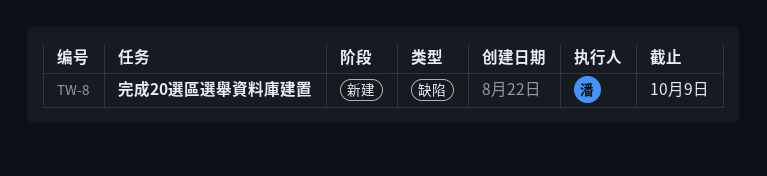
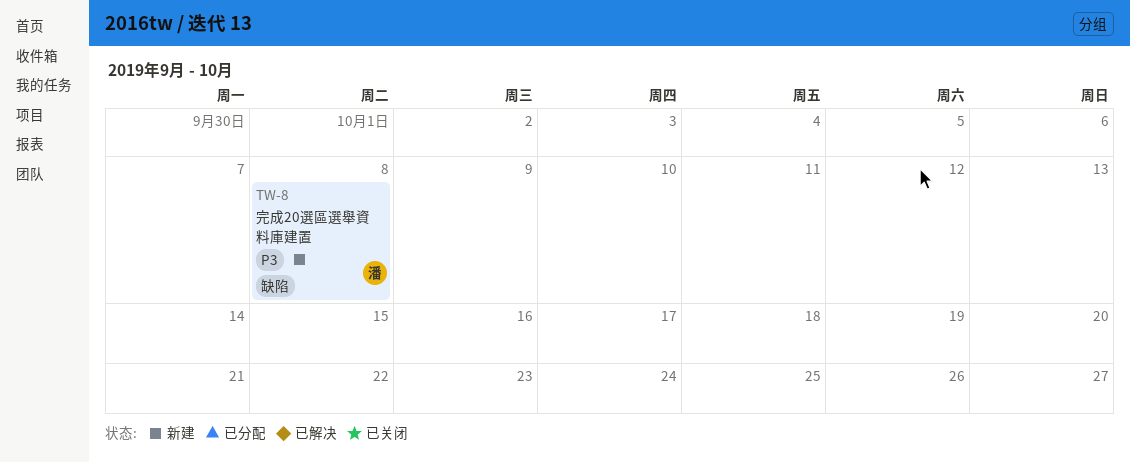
TW-8, due: Oct 9 -> Oct 8

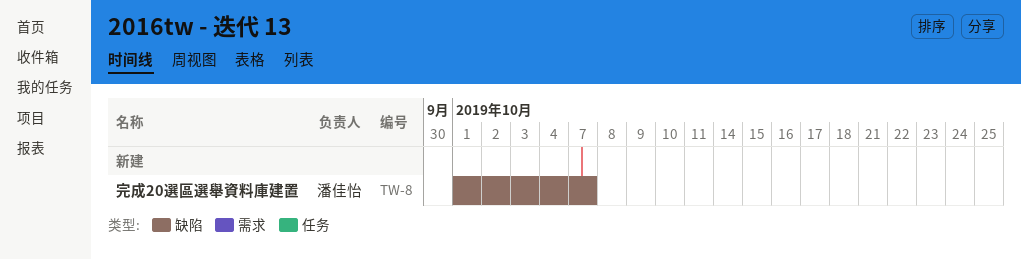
TW-8, due: Oct 8 -> Oct 7

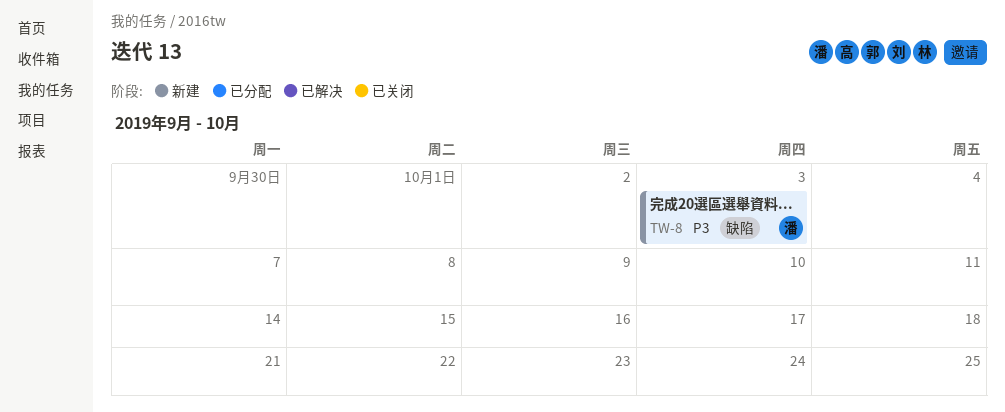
TW-8, due: Oct 7 -> Oct 3

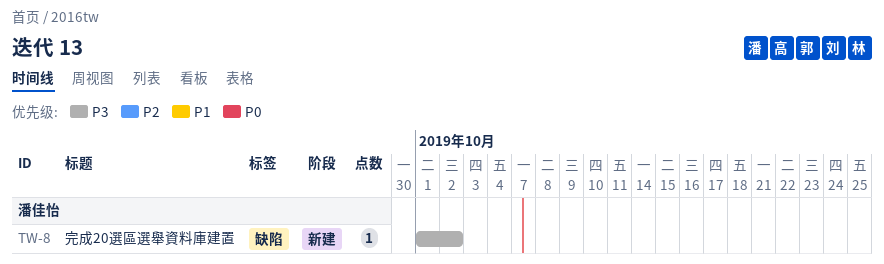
TW-8, due: Oct 3 -> Oct 2

